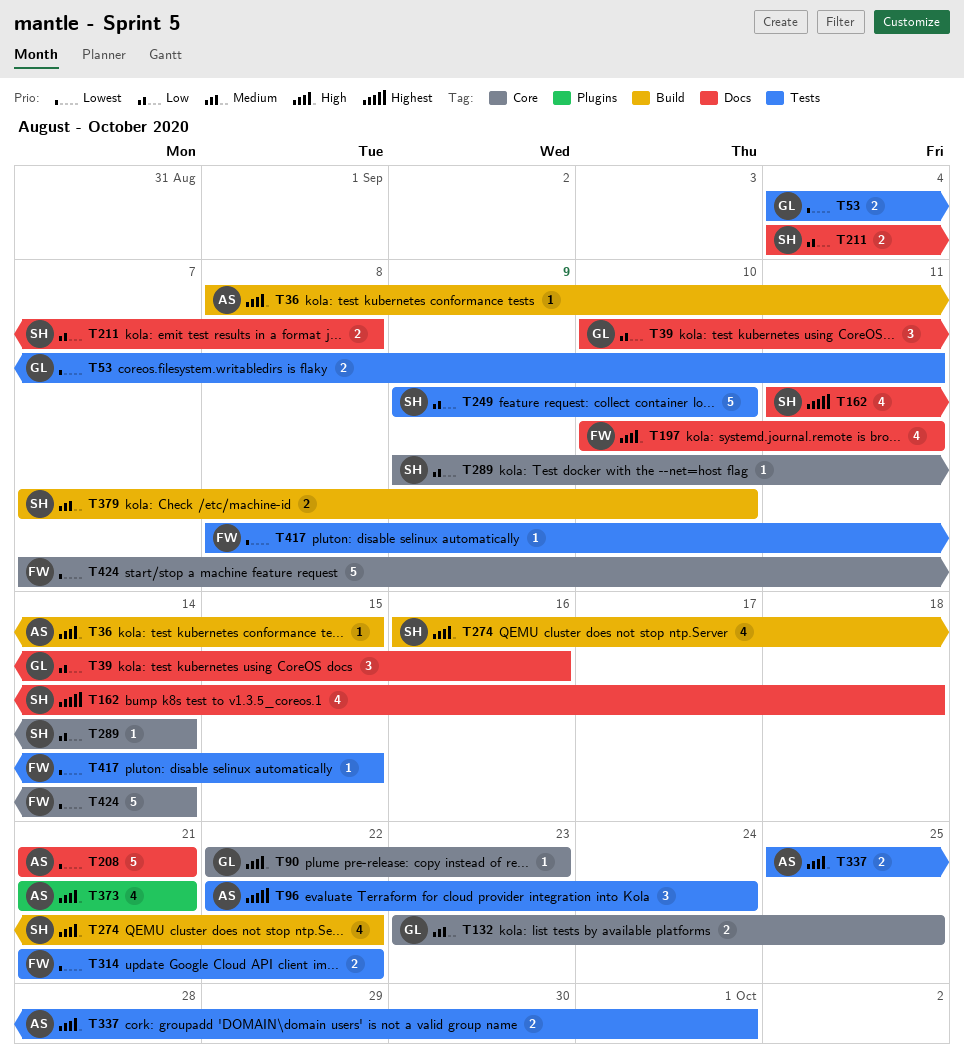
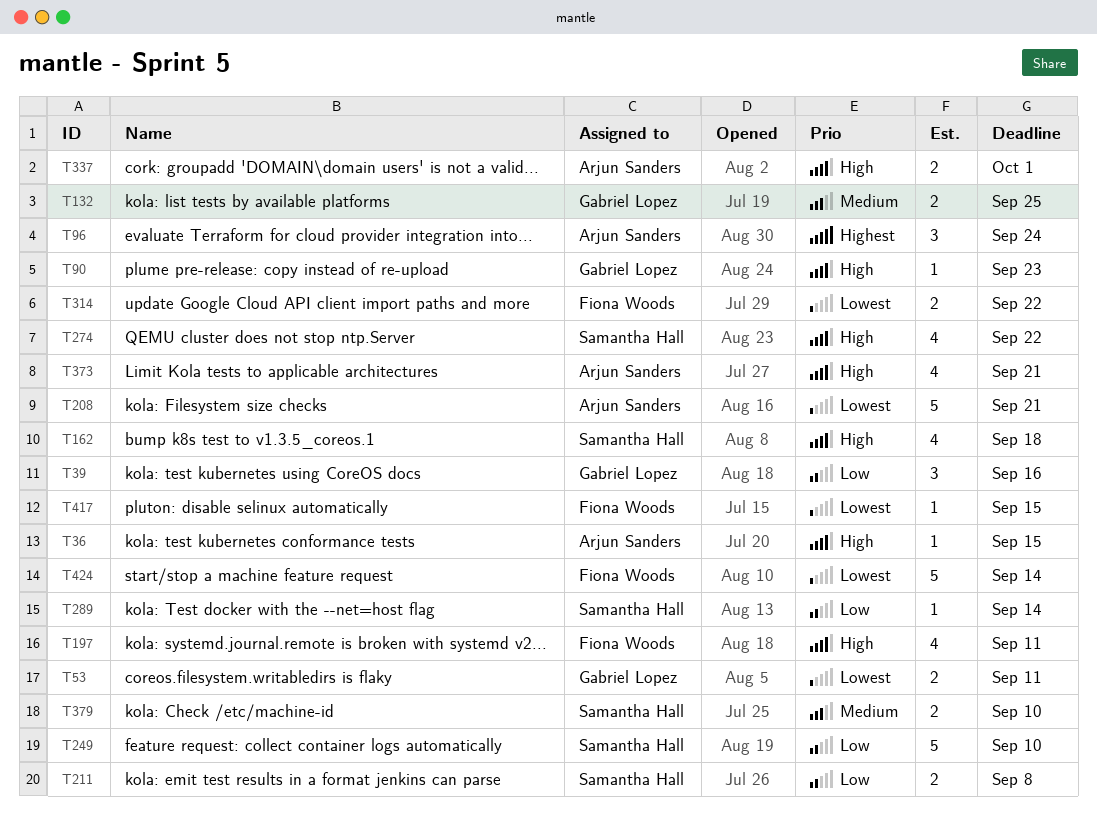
T162, priority: Highest -> High

